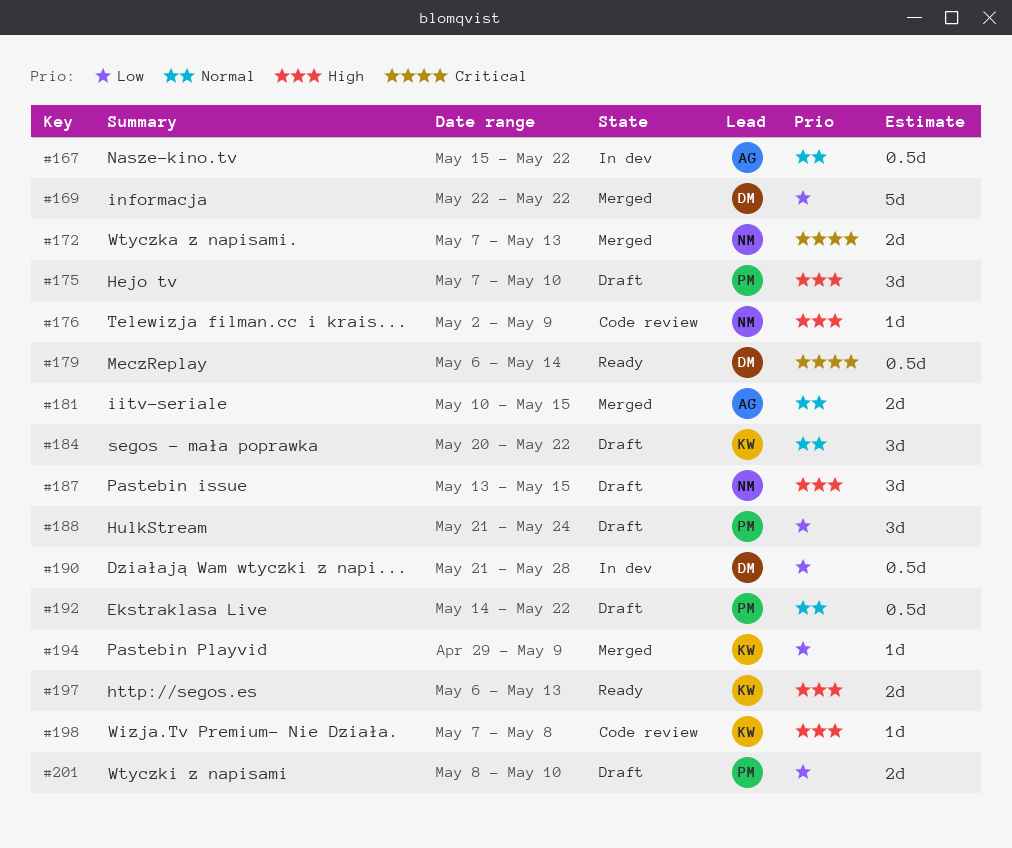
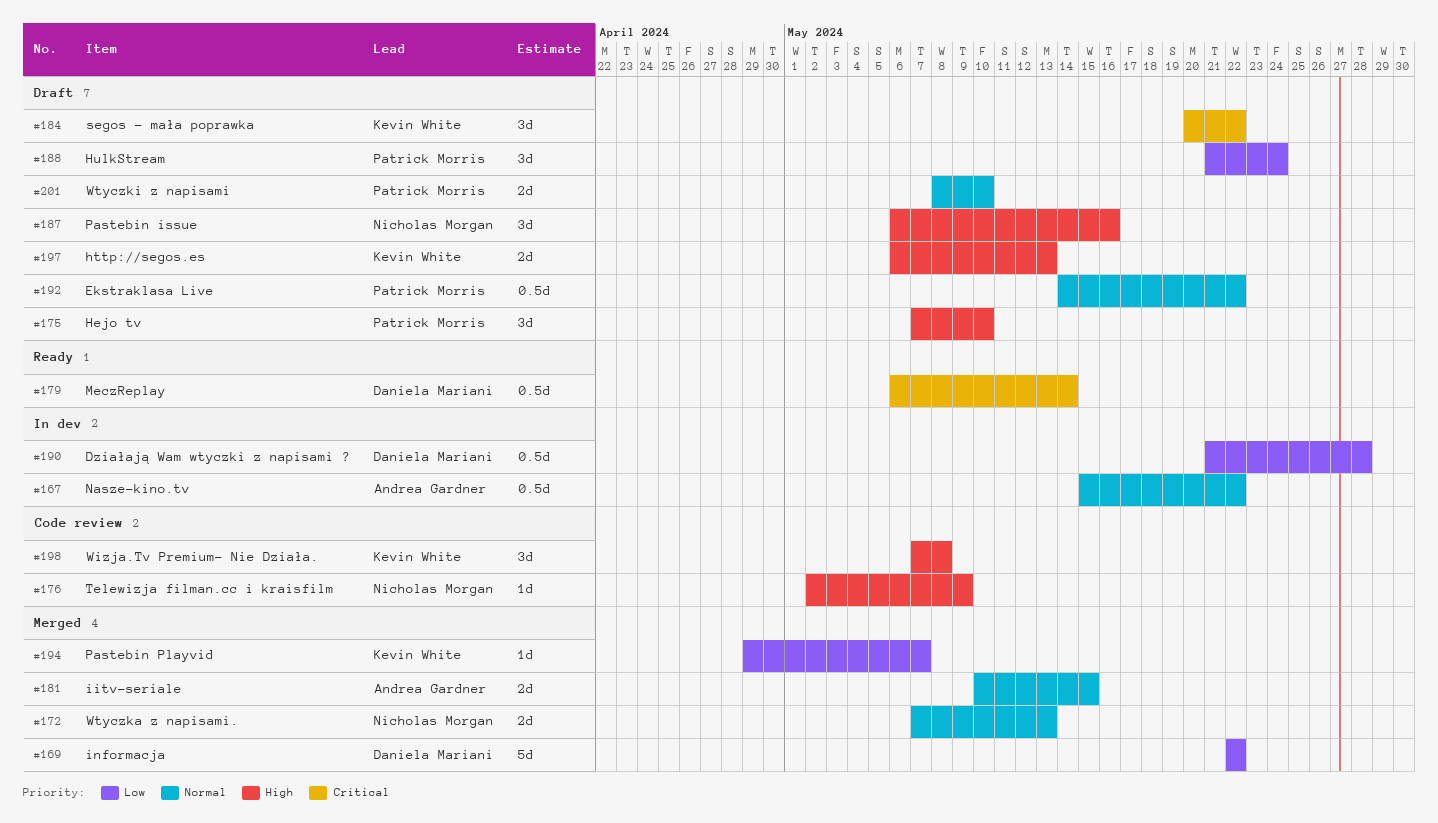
#172, priority: Critical -> Normal
#184, priority: Normal -> Critical
#187, start: May 13 -> May 6
#187, due: May 15 -> May 16
#194, due: May 9 -> May 7
#197, status: Ready -> Draft
#198, estimate: 1d -> 3d
#201, priority: Low -> Normal

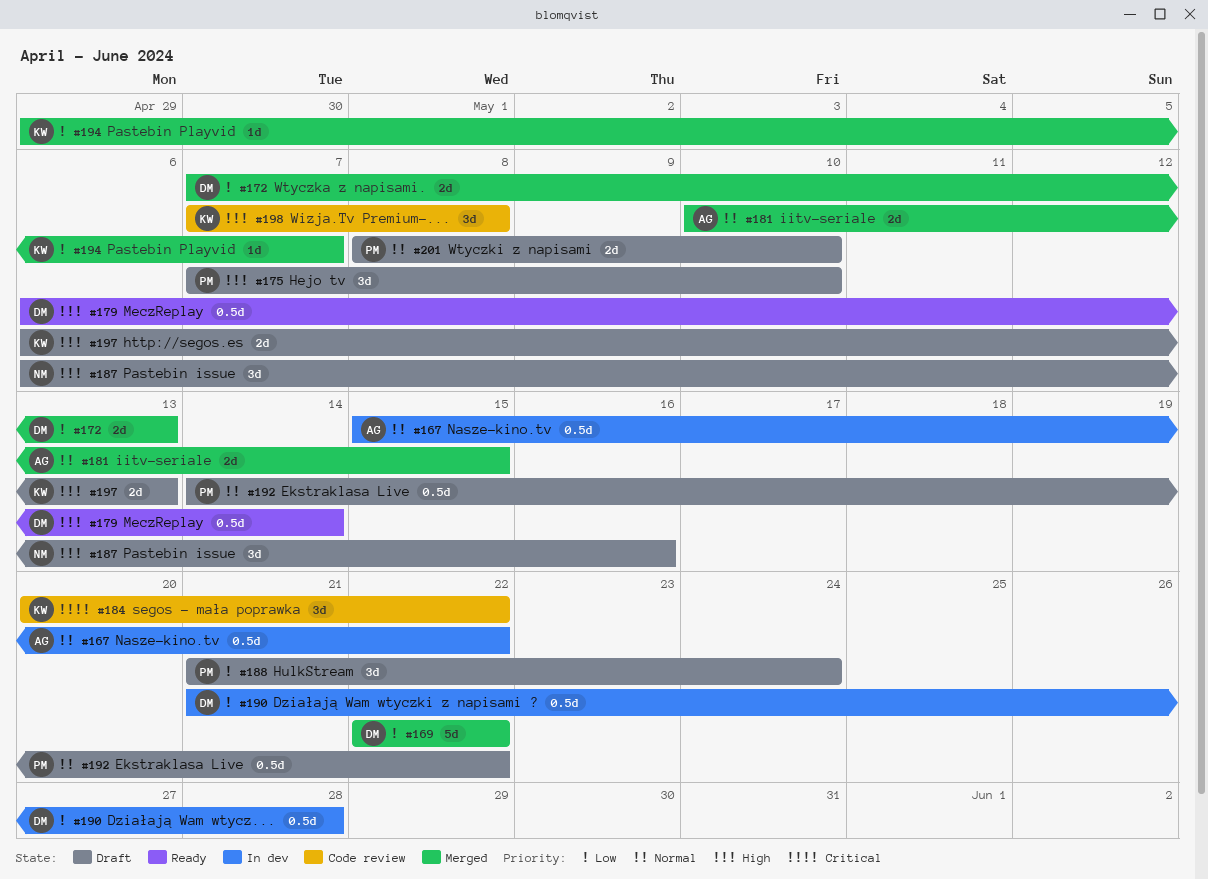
#172, owner: Nicholas Morgan -> Daniela Mariani
#172, priority: Normal -> Low
#176: present -> none
#179, priority: Critical -> High
#184, status: Draft -> Code review

